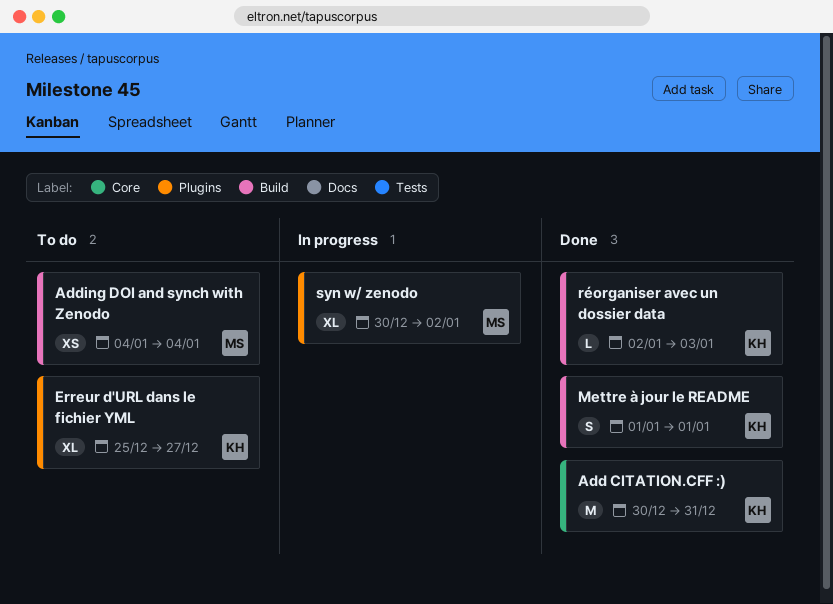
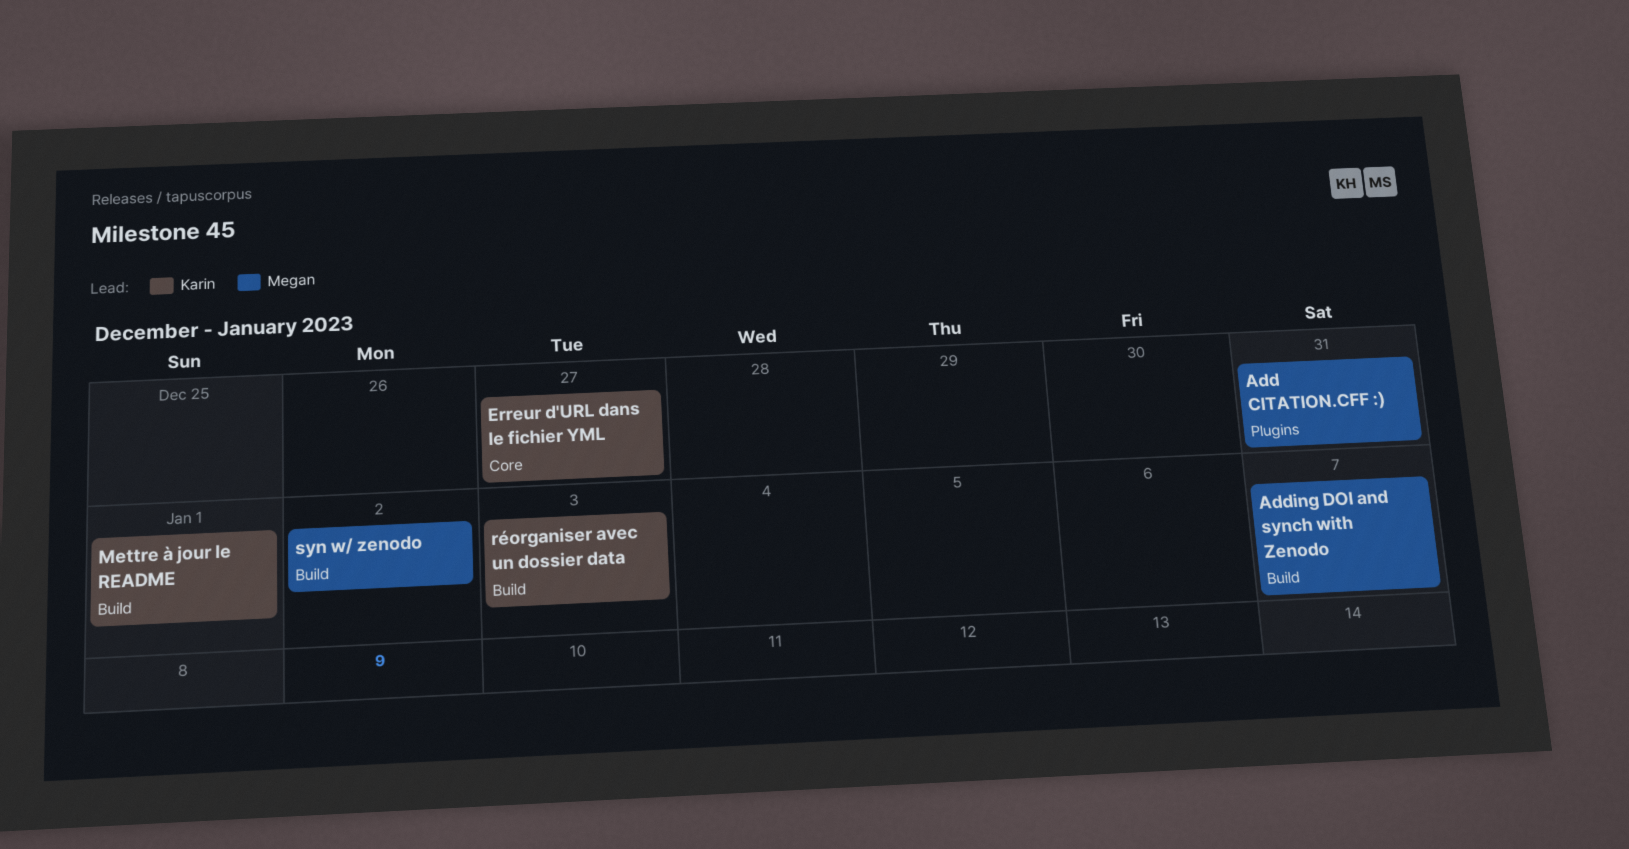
Add CITATION.CFF :), owner: Karin -> Megan
Add CITATION.CFF :), label: Core -> Plugins
Adding DOI and synch with Zenodo, due: Jan 4 -> Jan 7
Erreur d'URL dans le fichier YML, label: Plugins -> Core
syn w/ zenodo, label: Plugins -> Build

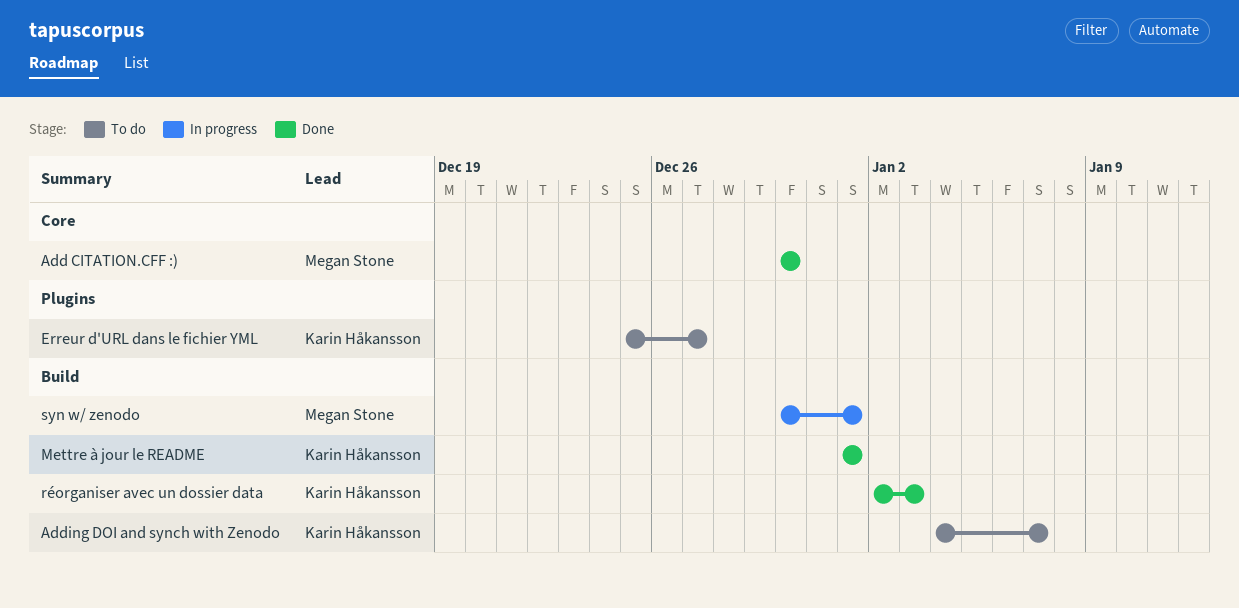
Add CITATION.CFF :), label: Plugins -> Core
Add CITATION.CFF :), due: Dec 31 -> Dec 30
Adding DOI and synch with Zenodo, owner: Megan Stone -> Karin Håkansson
Erreur d'URL dans le fichier YML, label: Core -> Plugins
syn w/ zenodo, due: Jan 2 -> Jan 1

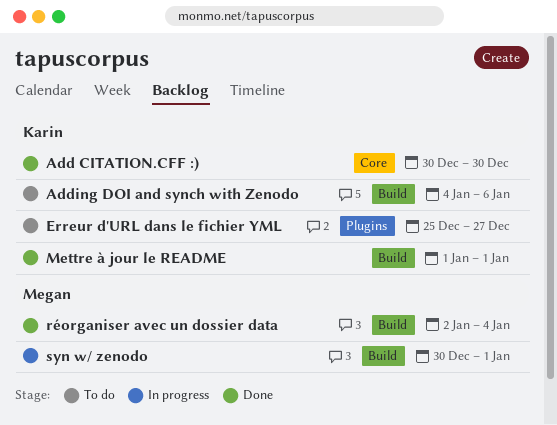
Add CITATION.CFF :), owner: Megan Stone -> Karin Håkansson
Adding DOI and synch with Zenodo, due: Jan 7 -> Jan 6
réorganiser avec un dossier data, owner: Karin Håkansson -> Megan Stone
réorganiser avec un dossier data, due: Jan 3 -> Jan 4

